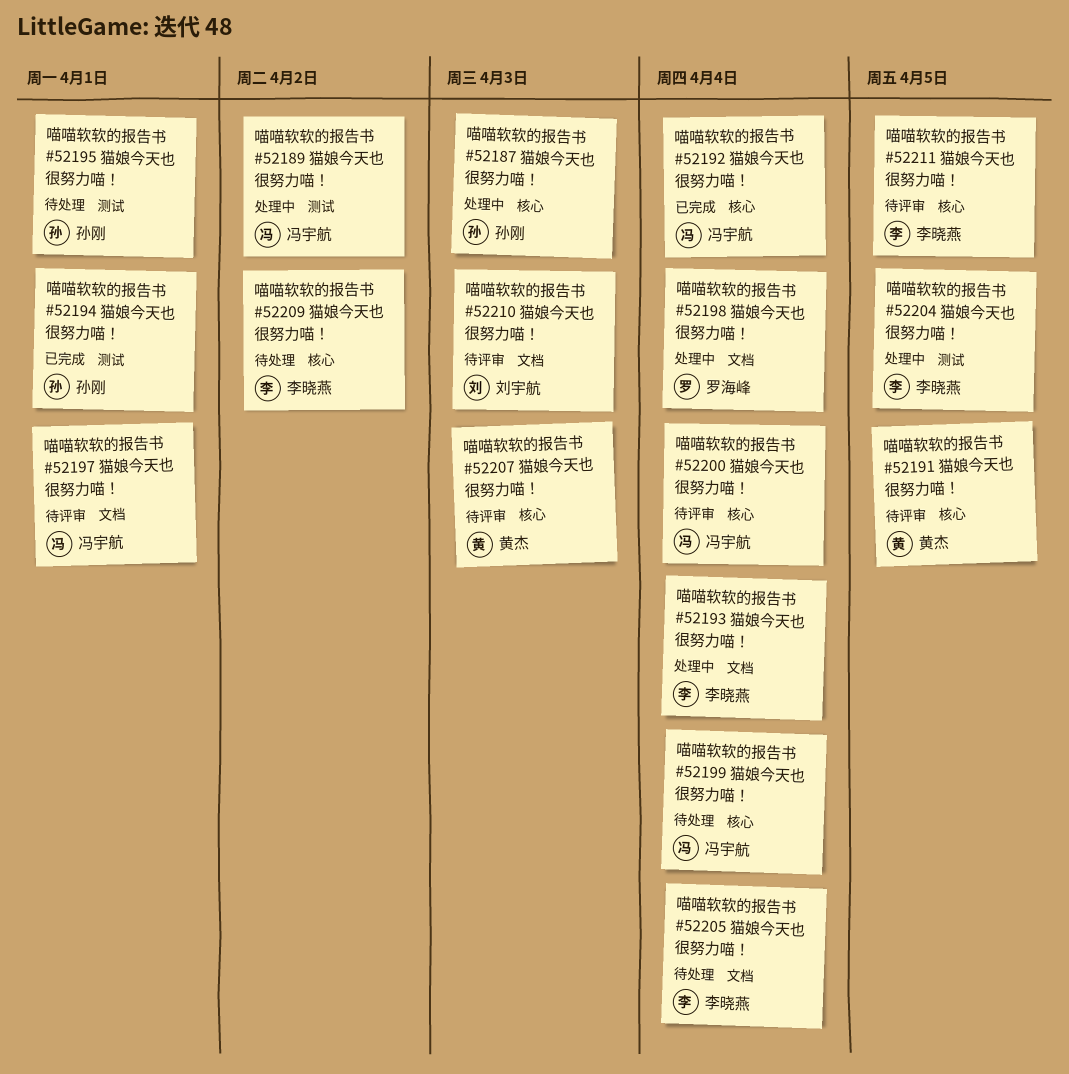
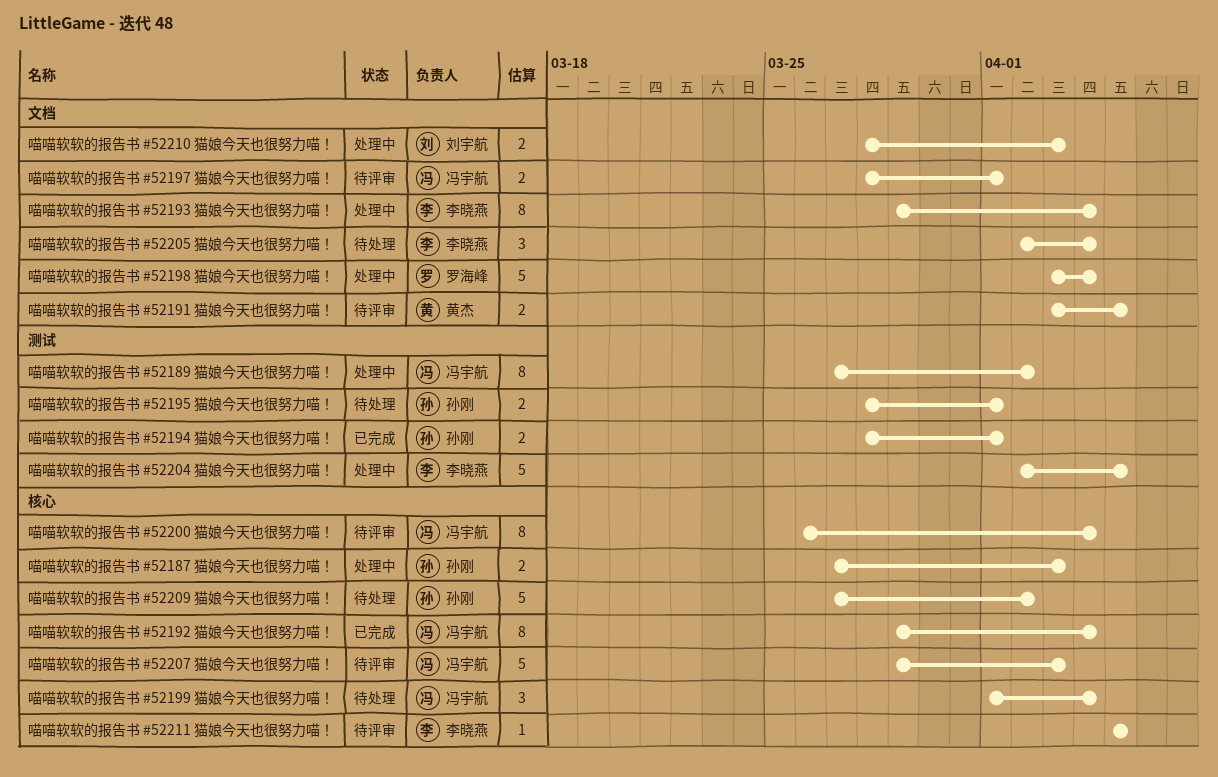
喵喵软软的报告书 #52191 猫娘今天也很努力喵！, label: 核心 -> 文档
喵喵软软的报告书 #52207 猫娘今天也很努力喵！, owner: 黄杰 -> 冯宇航
喵喵软软的报告书 #52209 猫娘今天也很努力喵！, owner: 李晓燕 -> 孙刚
喵喵软软的报告书 #52210 猫娘今天也很努力喵！, status: 待评审 -> 处理中

